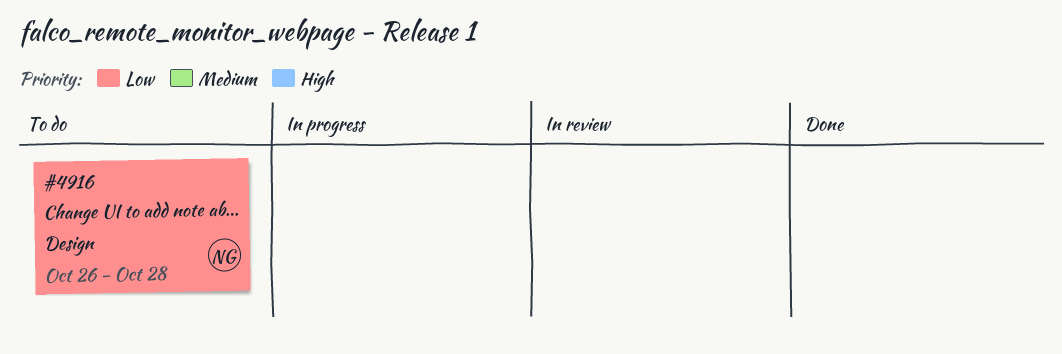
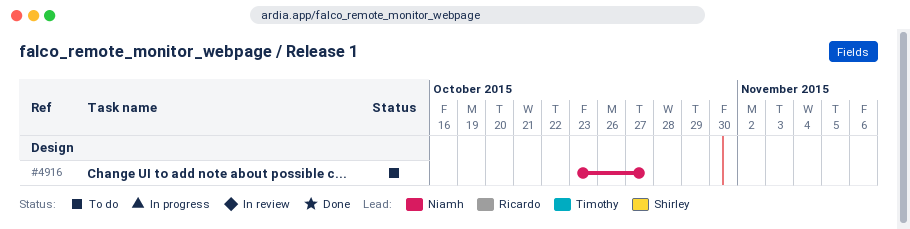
#4916, start: Oct 26 -> Oct 23
#4916, due: Oct 28 -> Oct 27

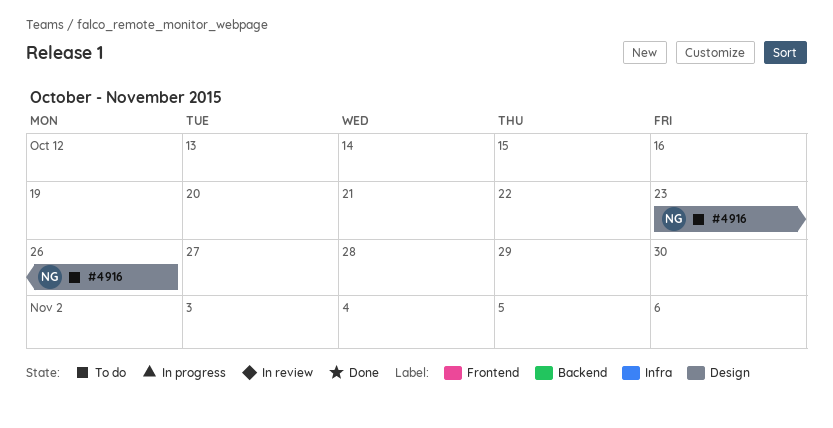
#4916, due: Oct 27 -> Oct 26

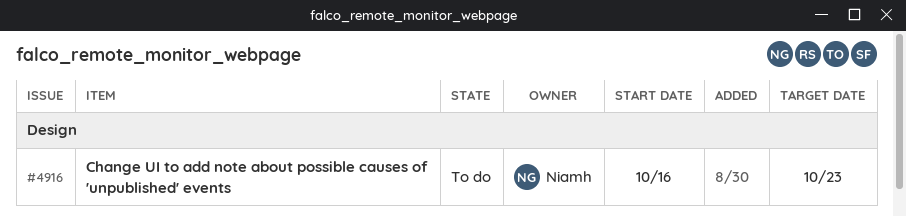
#4916, start: Oct 23 -> Oct 16
#4916, due: Oct 26 -> Oct 23

